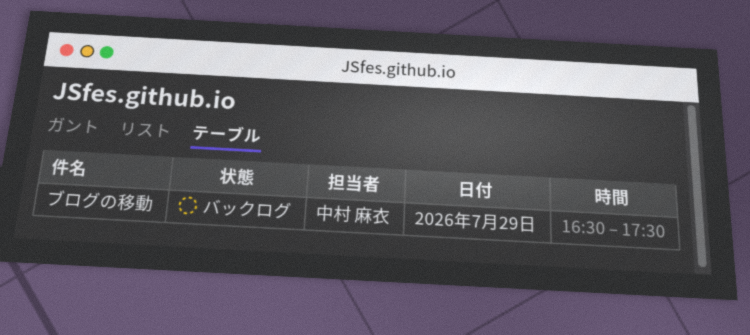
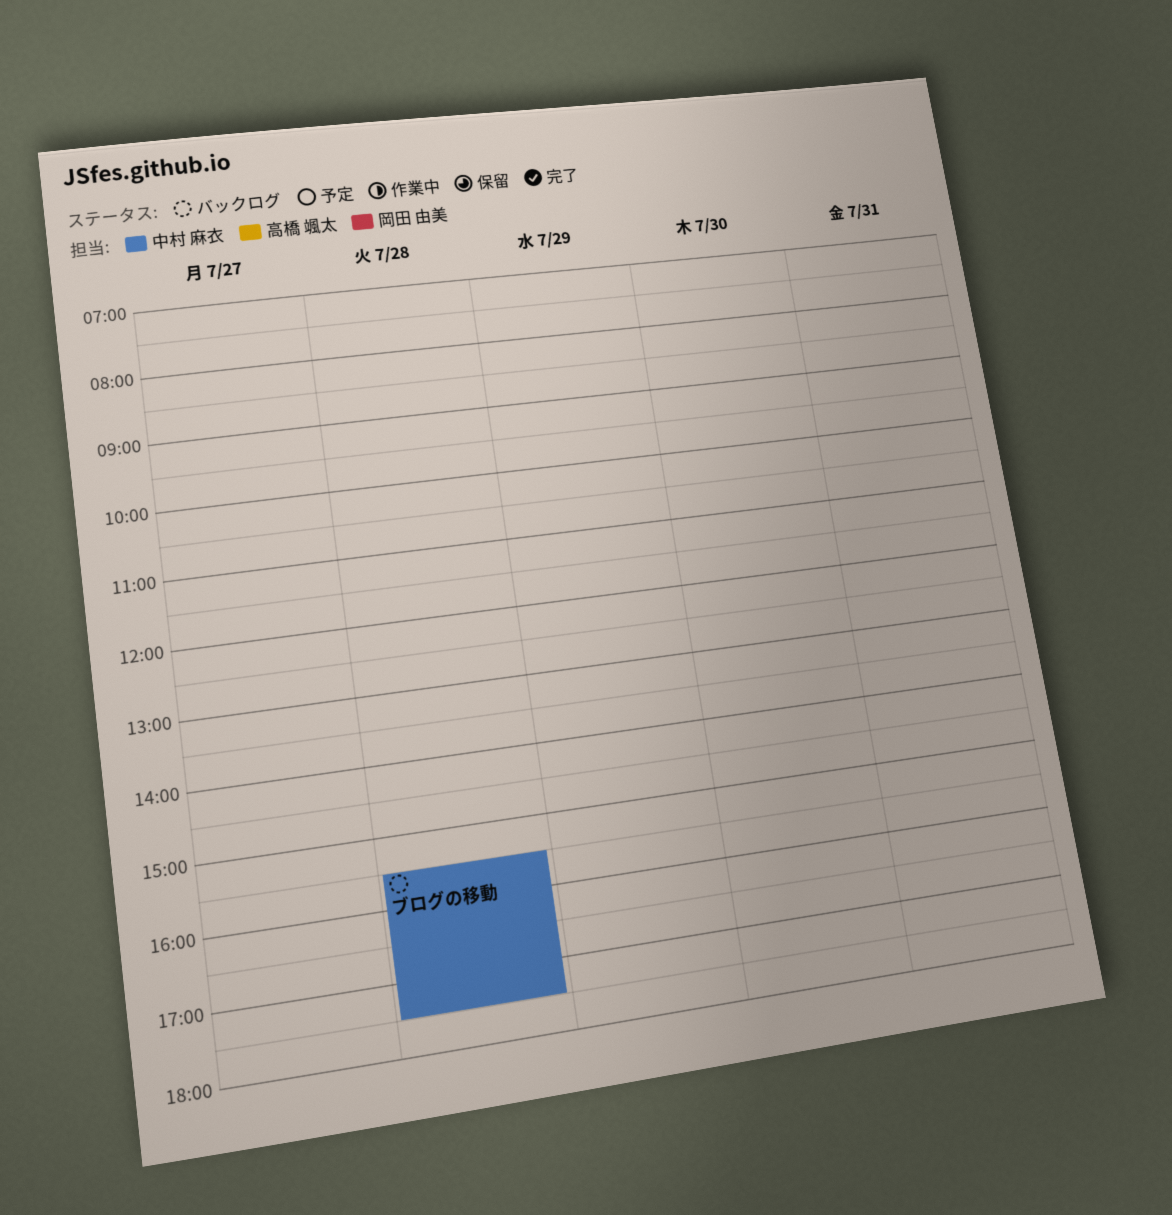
ブログの移動, day: Jul 29 -> Jul 28
ブログの移動, begins: 16:30 -> 15:30

